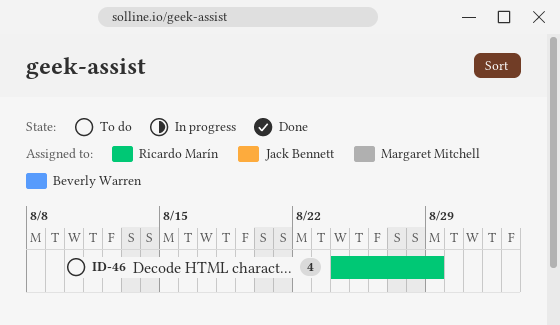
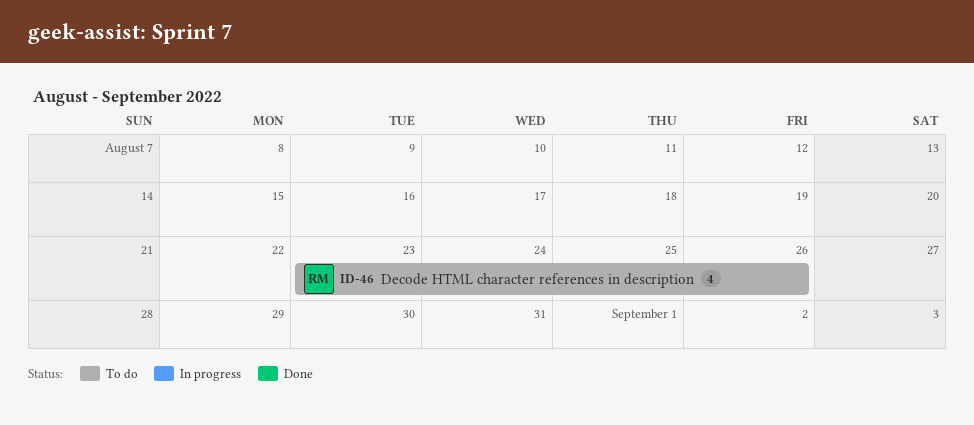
ID-46, start: Aug 24 -> Aug 23
ID-46, due: Aug 29 -> Aug 26

